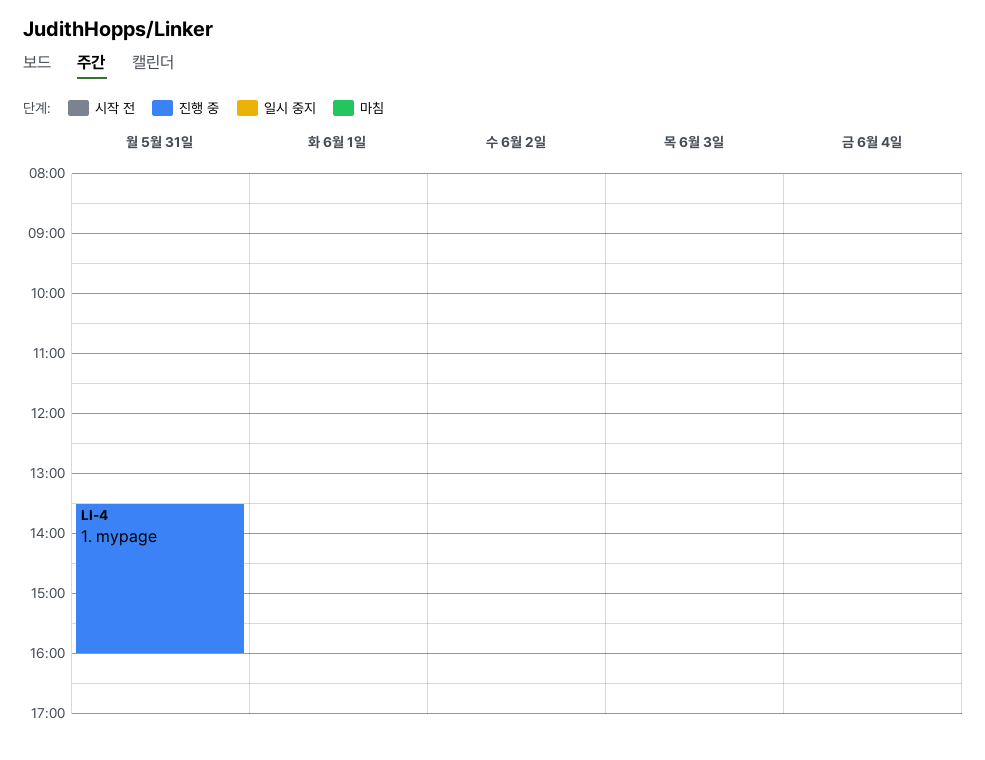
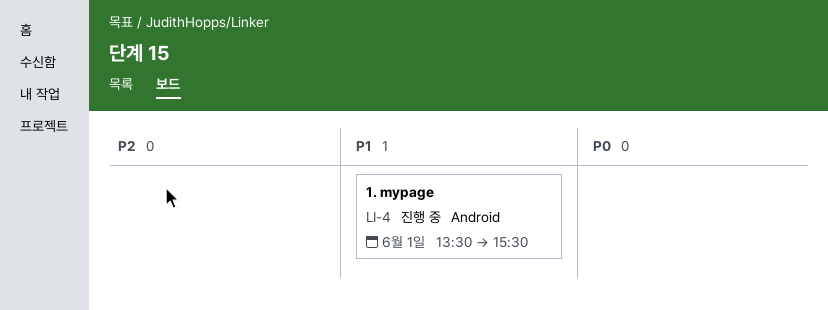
LI-4, day: May 31 -> Jun 1
LI-4, ends: 16:00 -> 15:30

